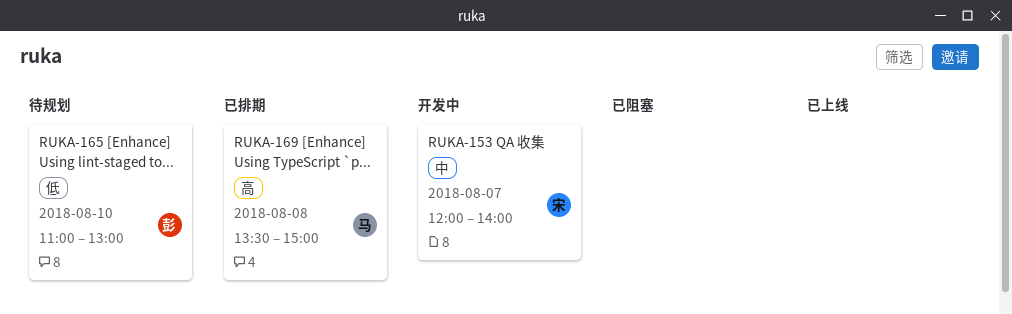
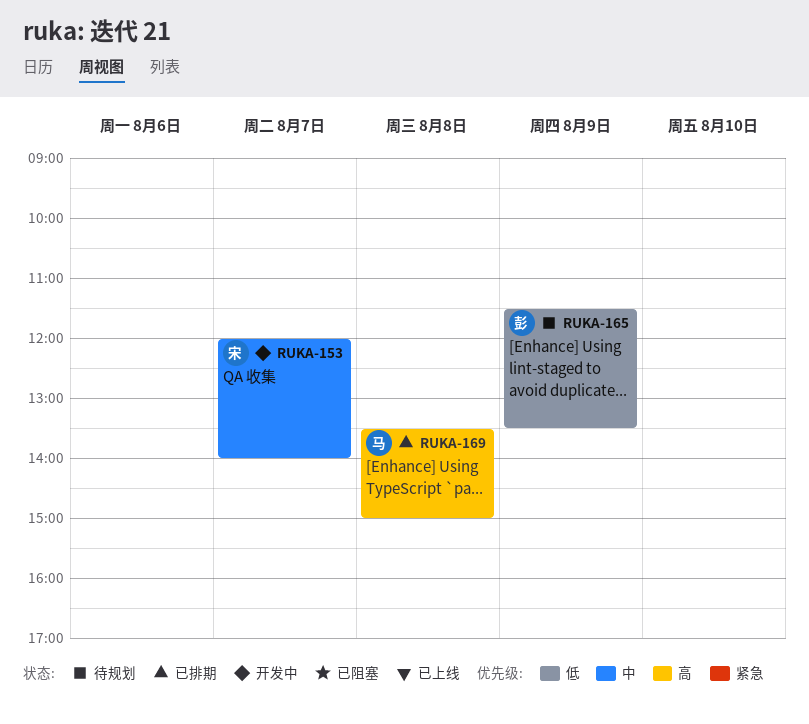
RUKA-165, day: Aug 10 -> Aug 9
RUKA-165, begins: 11:00 -> 11:30
RUKA-165, ends: 13:00 -> 13:30

